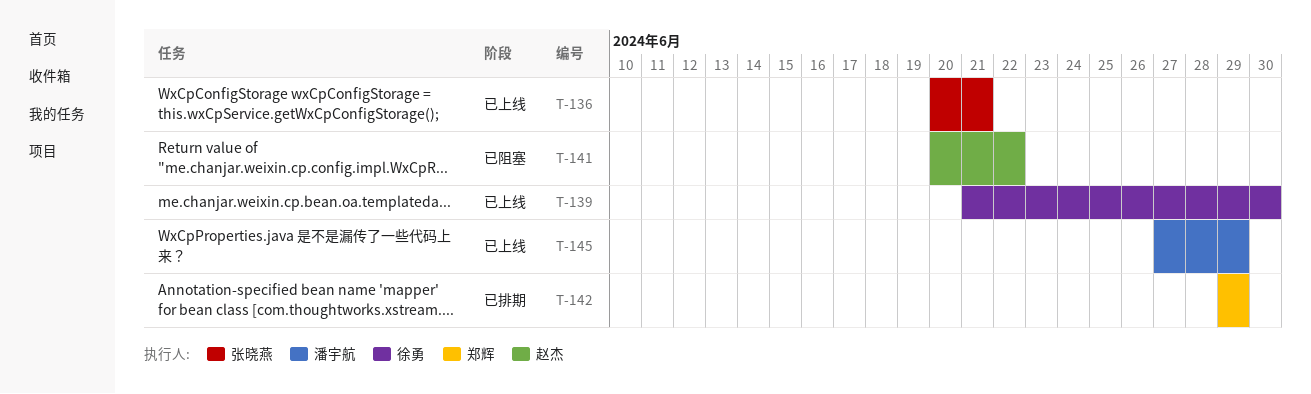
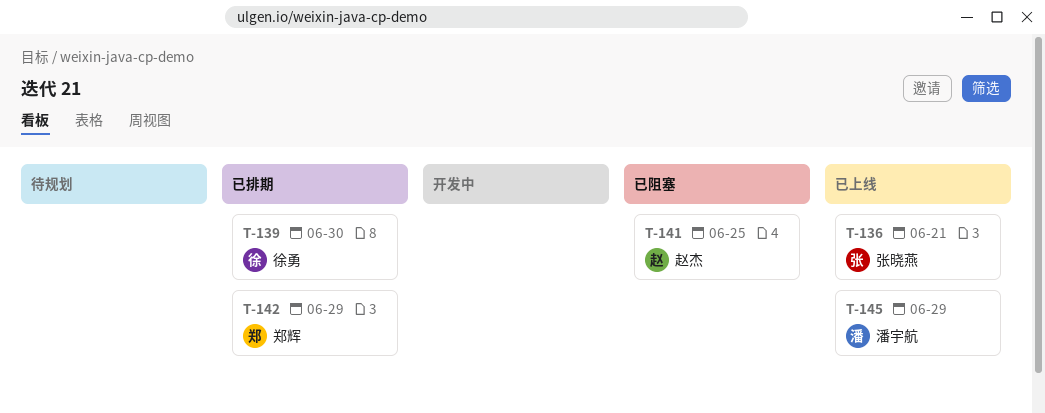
T-139, status: 已上线 -> 已排期
T-141, due: Jun 22 -> Jun 25

